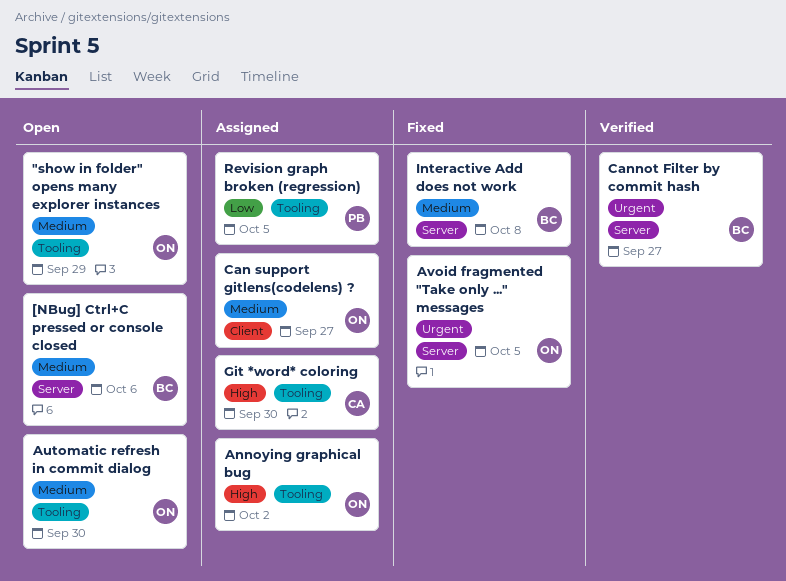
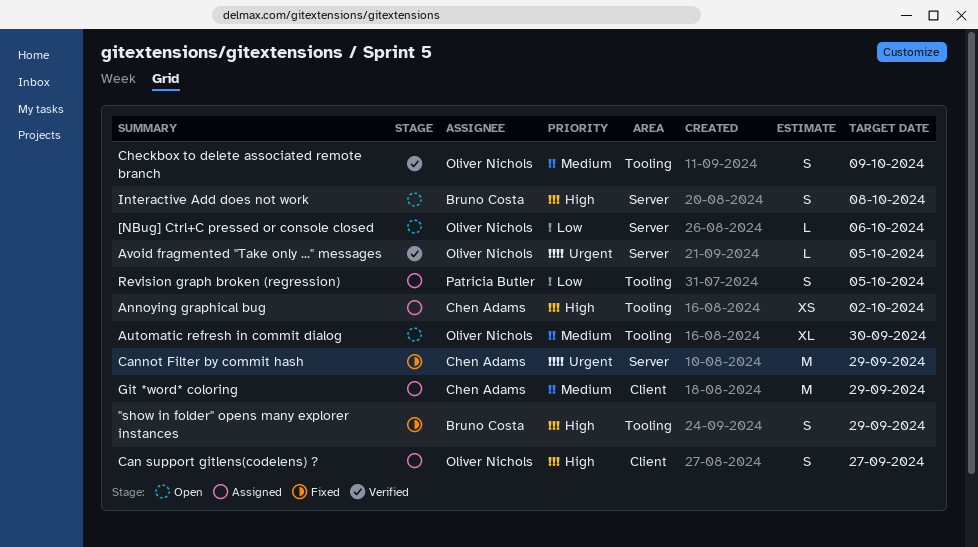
"show in folder" opens many explorer instances, status: Open -> Fixed
"show in folder" opens many explorer instances, owner: Oliver Nichols -> Bruno Costa
"show in folder" opens many explorer instances, priority: Medium -> High
[NBug] Ctrl+C pressed or console closed, owner: Bruno Costa -> Oliver Nichols
[NBug] Ctrl+C pressed or console closed, priority: Medium -> Low
Annoying graphical bug, owner: Oliver Nichols -> Chen Adams
Avoid fragmented "Take only ..." messages, status: Fixed -> Verified
Can support gitlens(codelens) ?, priority: Medium -> High
Cannot Filter by commit hash, status: Verified -> Fixed
Cannot Filter by commit hash, owner: Bruno Costa -> Chen Adams
Cannot Filter by commit hash, due: Sep 27 -> Sep 29
Checkbox to delete associated remote branch: none -> present
Git *word* coloring, priority: High -> Medium
Git *word* coloring, label: Tooling -> Client
Git *word* coloring, due: Sep 30 -> Sep 29
Interactive Add does not work, status: Fixed -> Open
Interactive Add does not work, priority: Medium -> High

